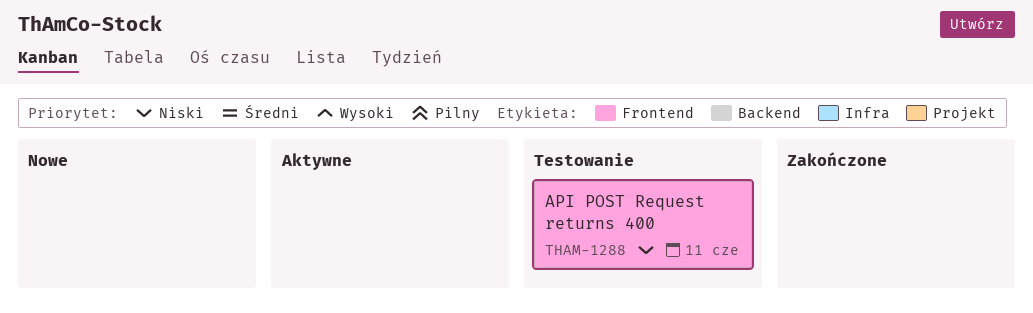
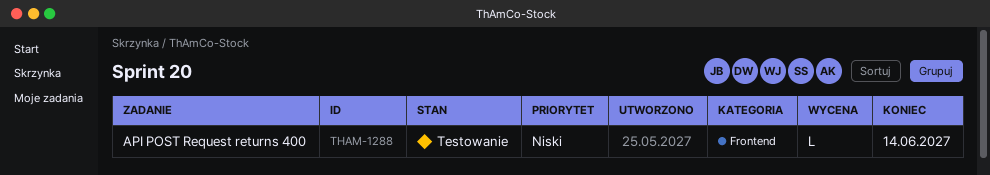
THAM-1288, due: Jun 11 -> Jun 14

